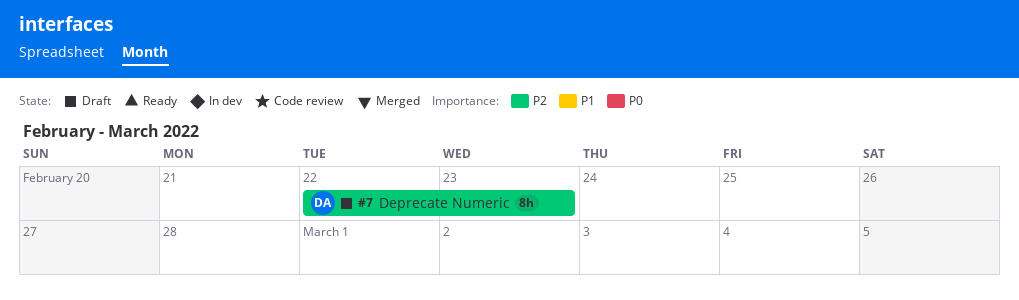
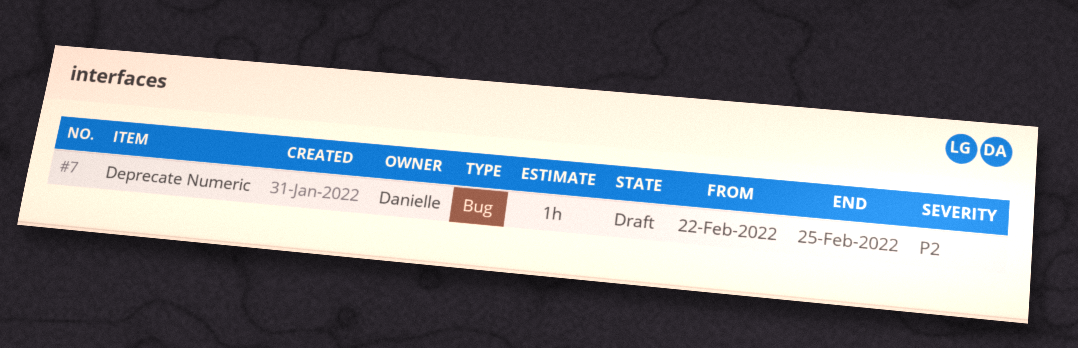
#7, estimate: 8h -> 1h
#7, due: Feb 23 -> Feb 25

